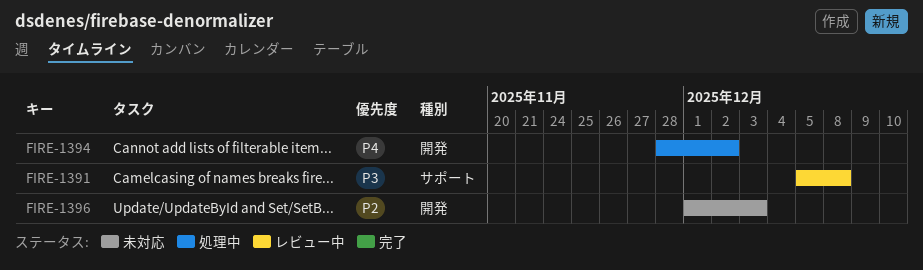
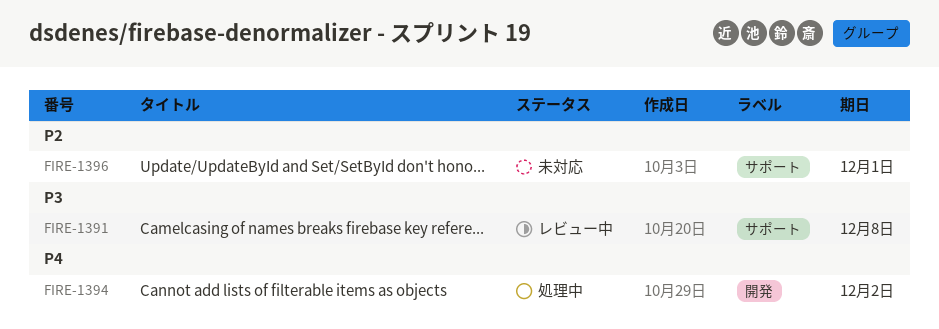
FIRE-1396, label: 開発 -> サポート
FIRE-1396, due: Dec 3 -> Dec 1

